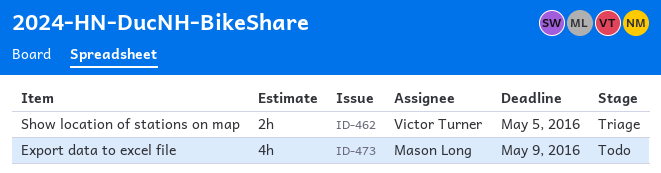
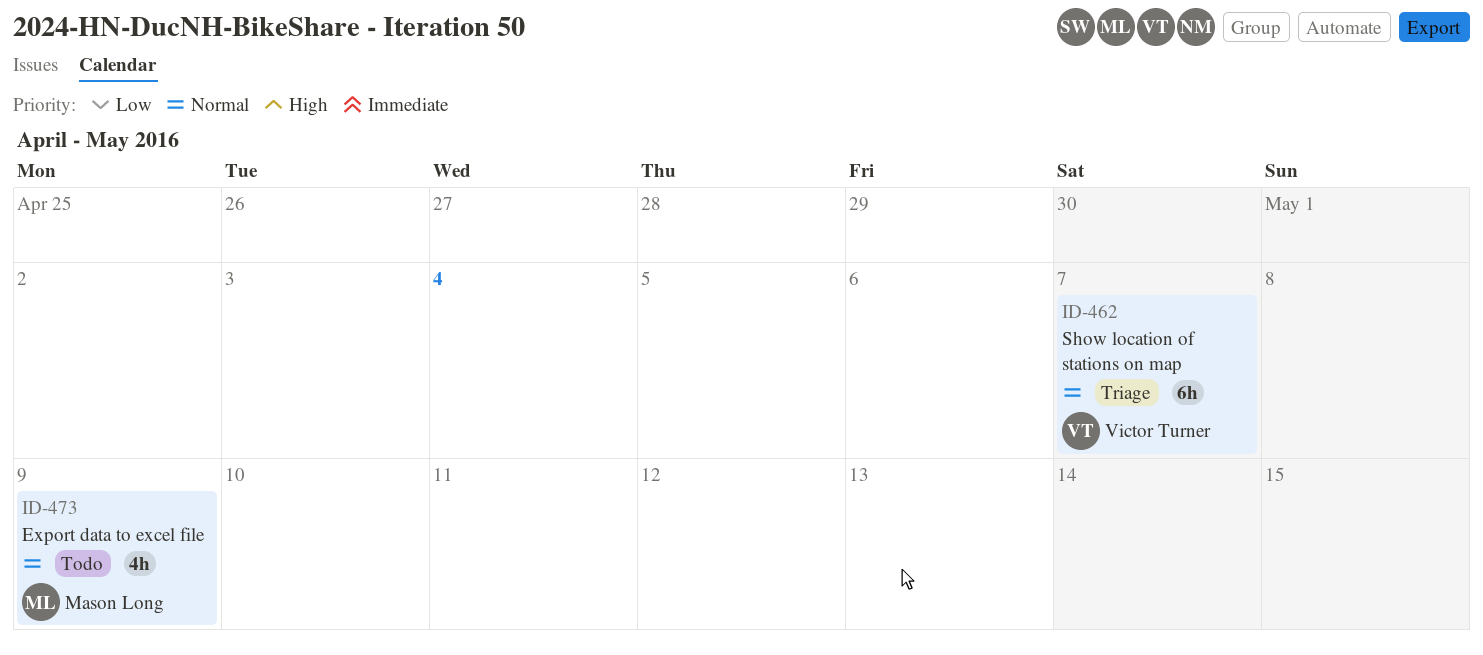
ID-462, estimate: 2h -> 6h
ID-462, due: May 5 -> May 7

